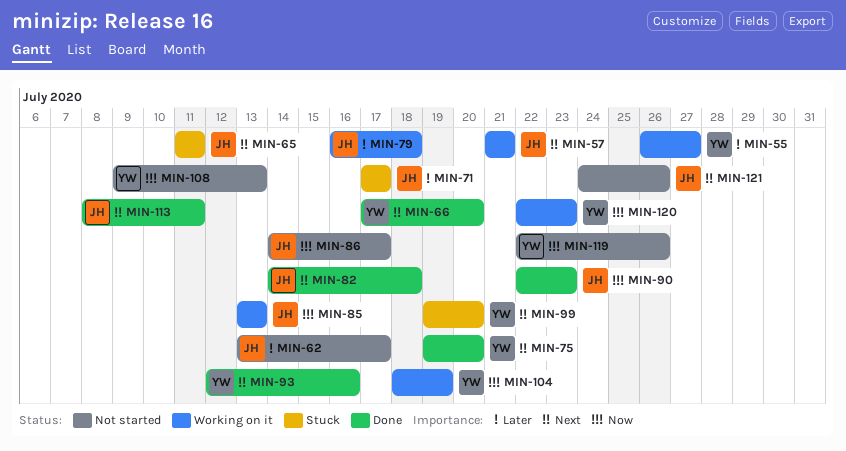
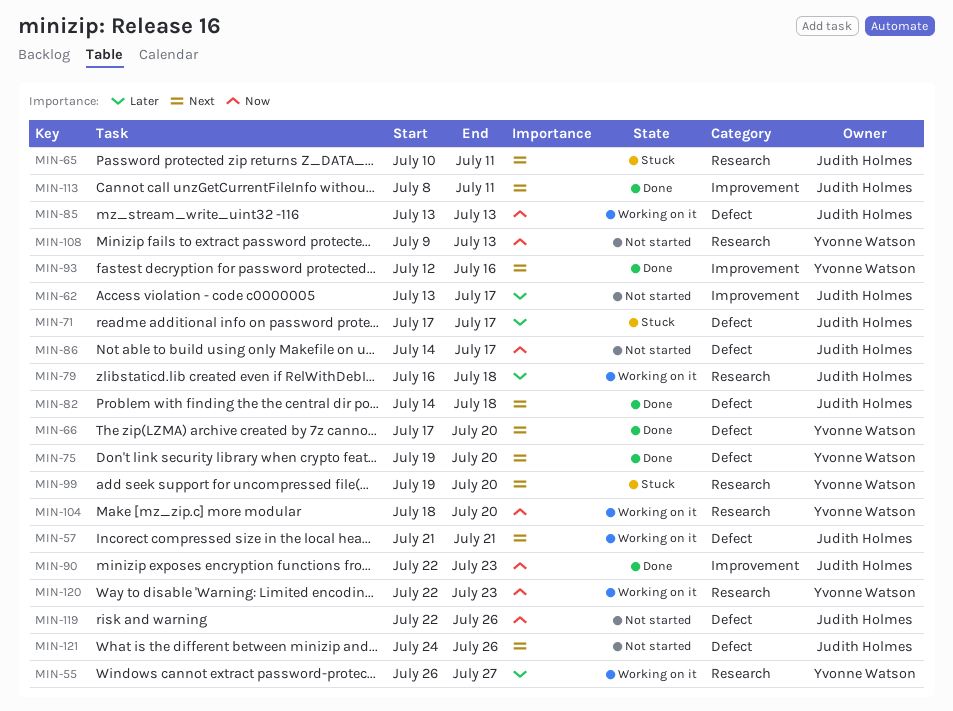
MIN-65, start: Jul 11 -> Jul 10
MIN-104, due: Jul 19 -> Jul 20
MIN-119, owner: Yvonne Watson -> Judith Holmes

